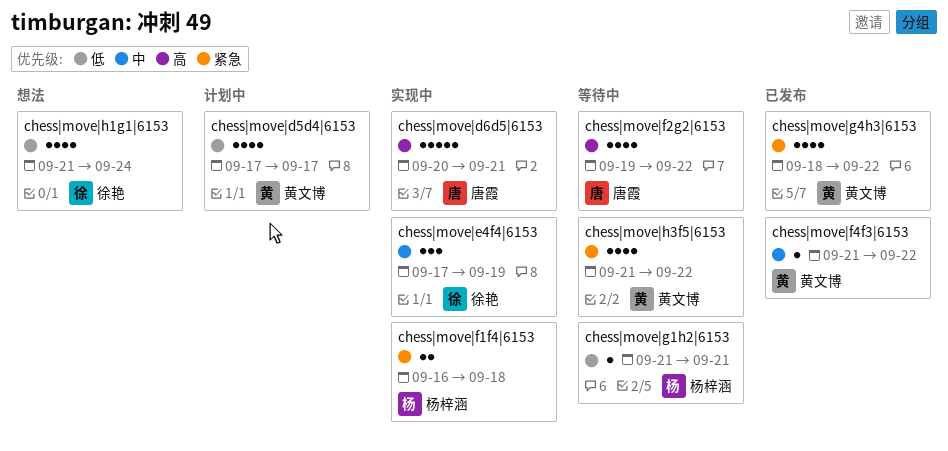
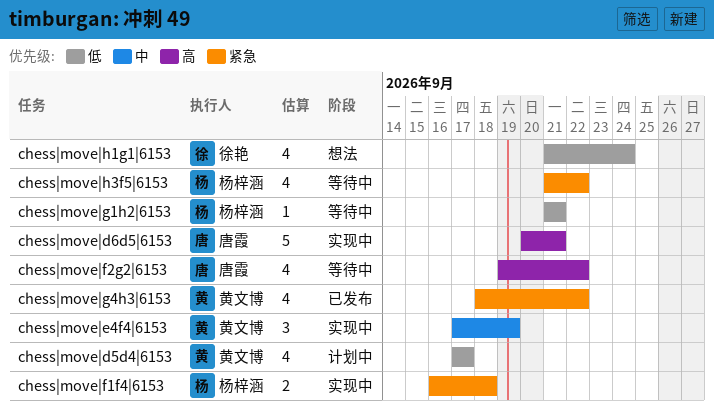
chess|move|e4f4|6153, owner: 徐艳 -> 黄文博
chess|move|f4f3|6153: present -> none
chess|move|h3f5|6153, owner: 黄文博 -> 杨梓涵

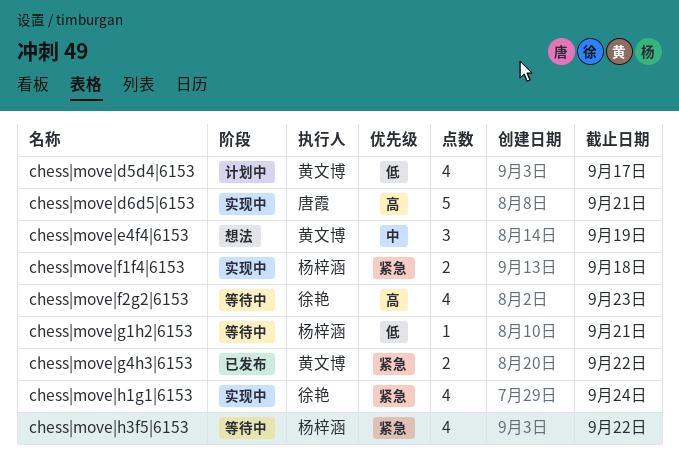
chess|move|e4f4|6153, status: 实现中 -> 想法
chess|move|f2g2|6153, owner: 唐霞 -> 徐艳
chess|move|f2g2|6153, due: Sep 22 -> Sep 23
chess|move|g4h3|6153, estimate: 4 -> 2
chess|move|h1g1|6153, status: 想法 -> 实现中
chess|move|h1g1|6153, priority: 低 -> 紧急

